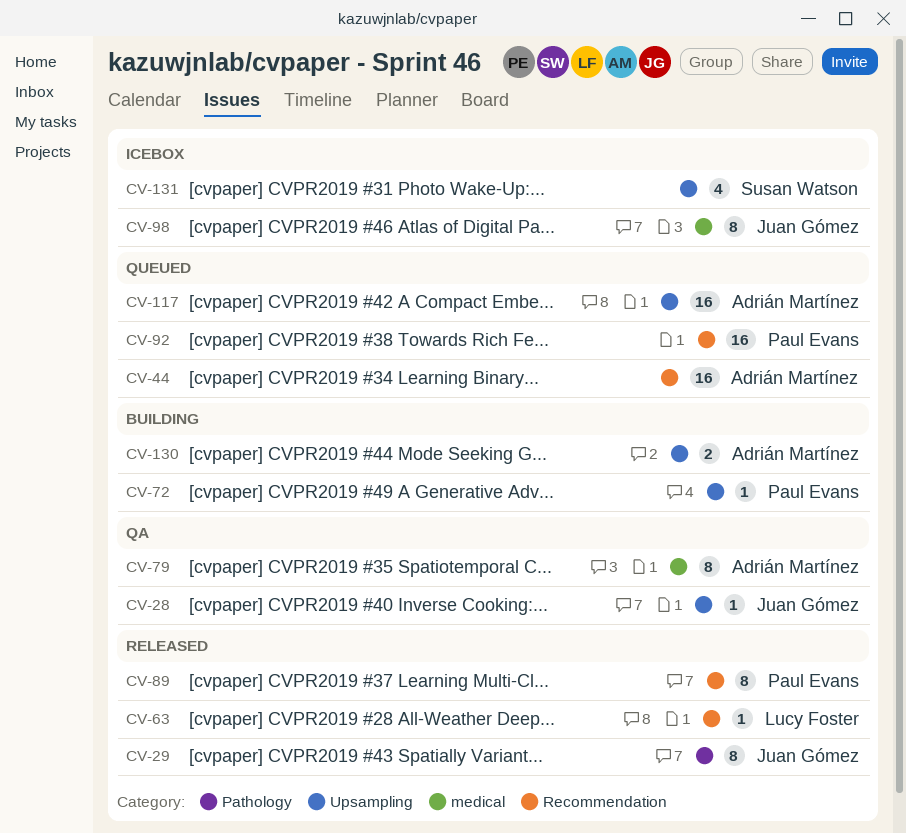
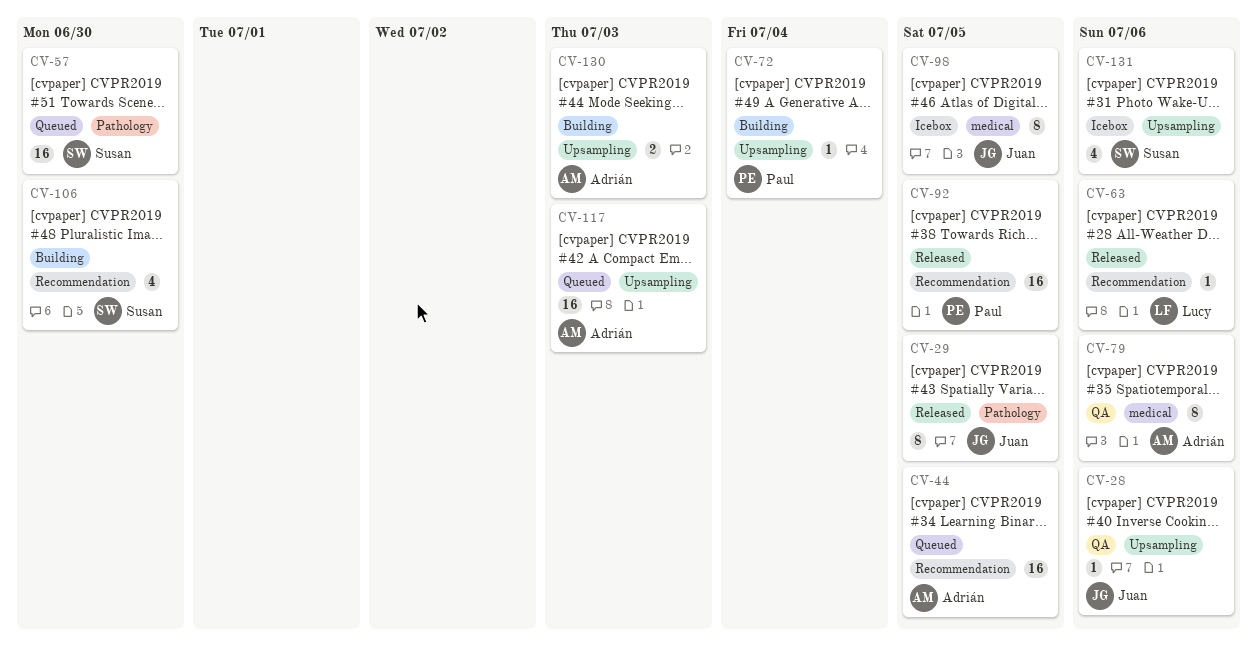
CV-57: none -> present
CV-89: present -> none
CV-92, status: Queued -> Released
CV-106: none -> present

